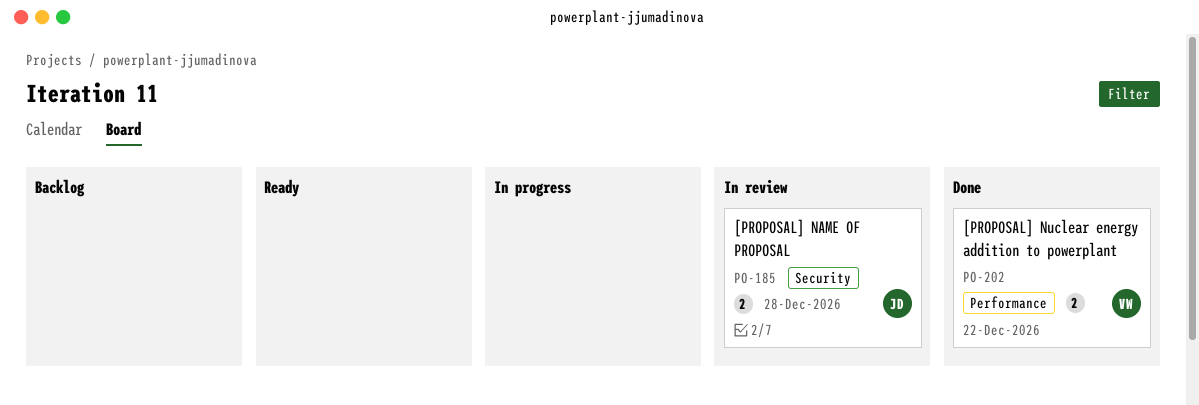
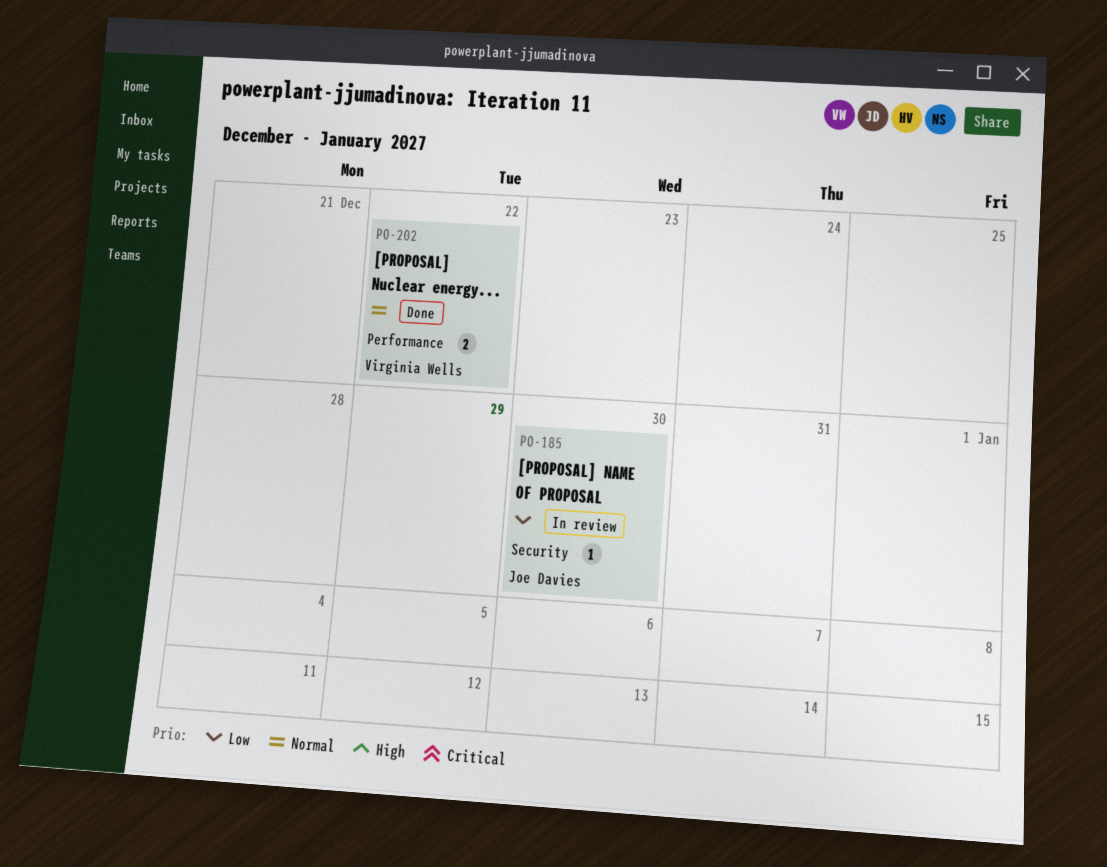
PO-185, estimate: 2 -> 1
PO-185, due: Dec 28 -> Dec 30

